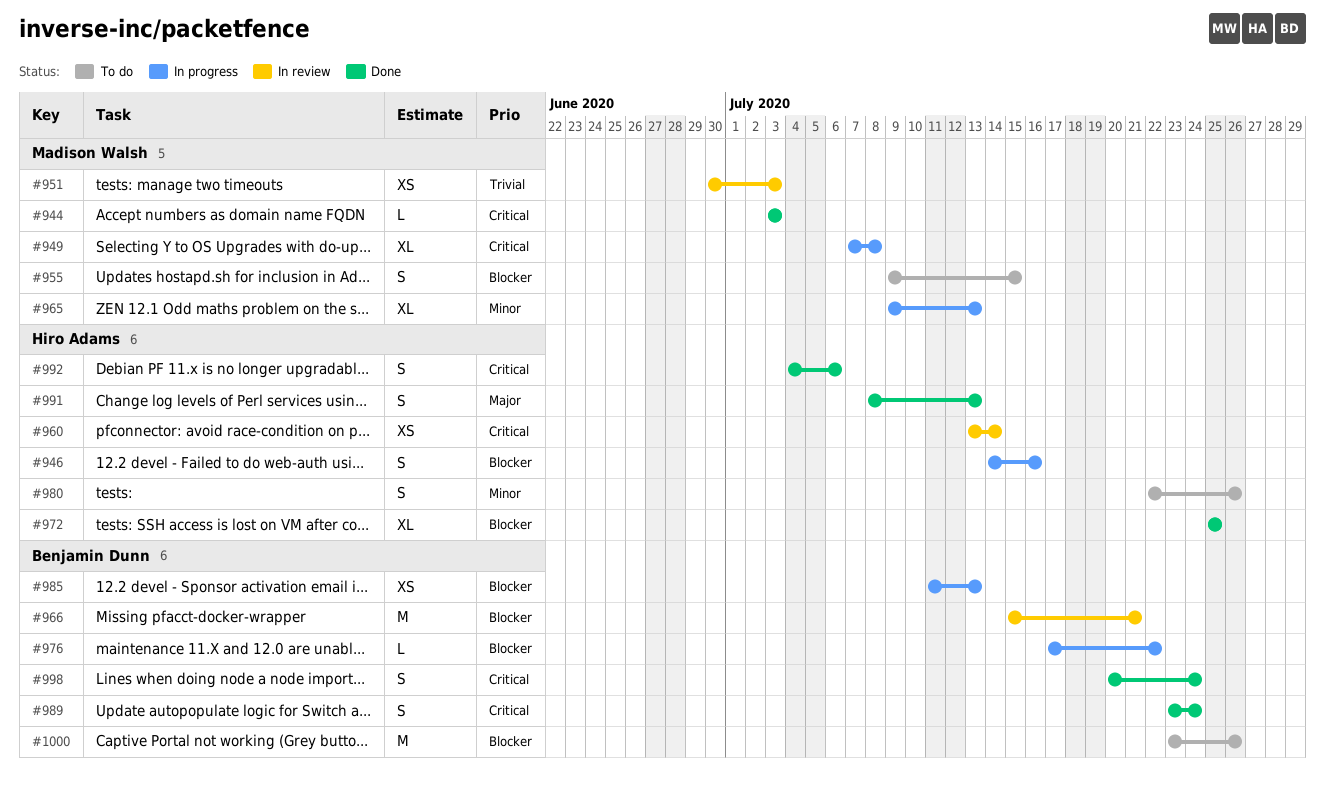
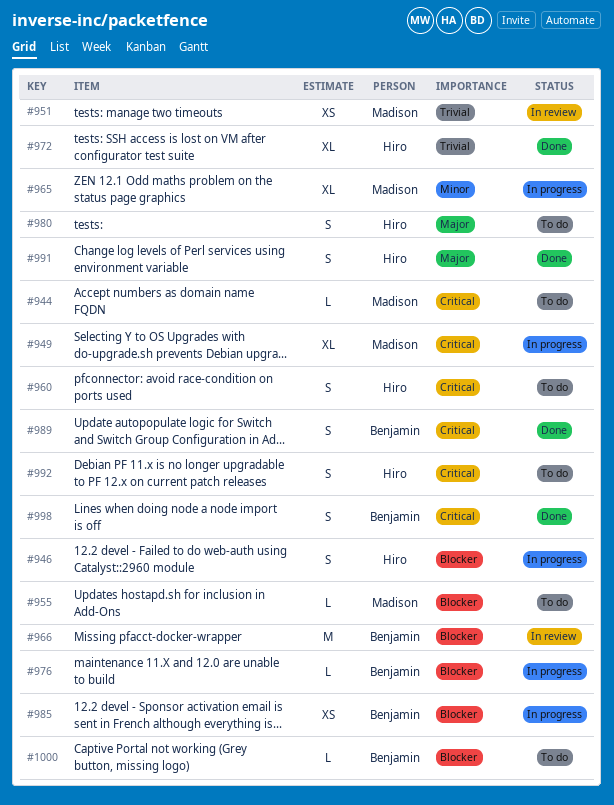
#944, status: Done -> To do
#955, estimate: S -> L
#960, status: In review -> To do
#960, estimate: XS -> S
#972, priority: Blocker -> Trivial
#980, priority: Minor -> Major
#992, status: Done -> To do
#1000, estimate: M -> L

